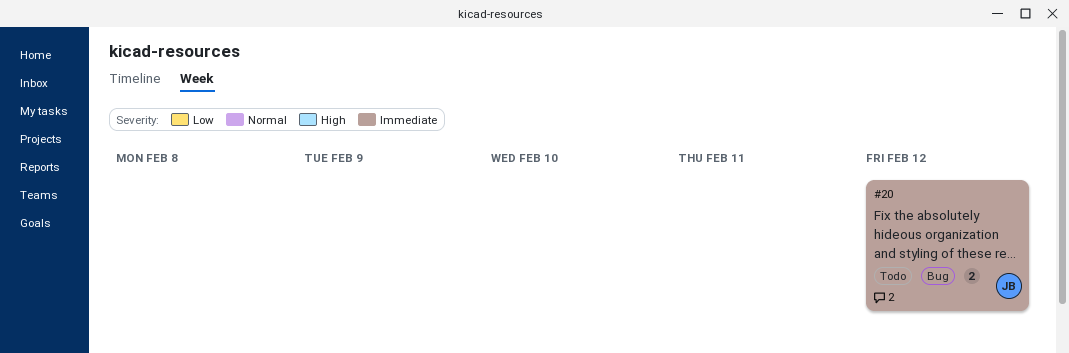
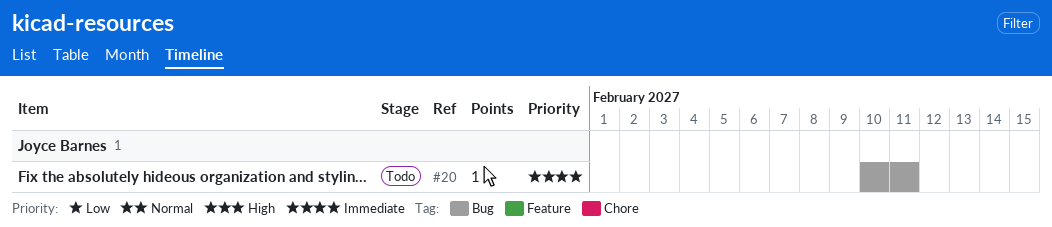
#20, estimate: 2 -> 1
#20, due: Feb 12 -> Feb 11

